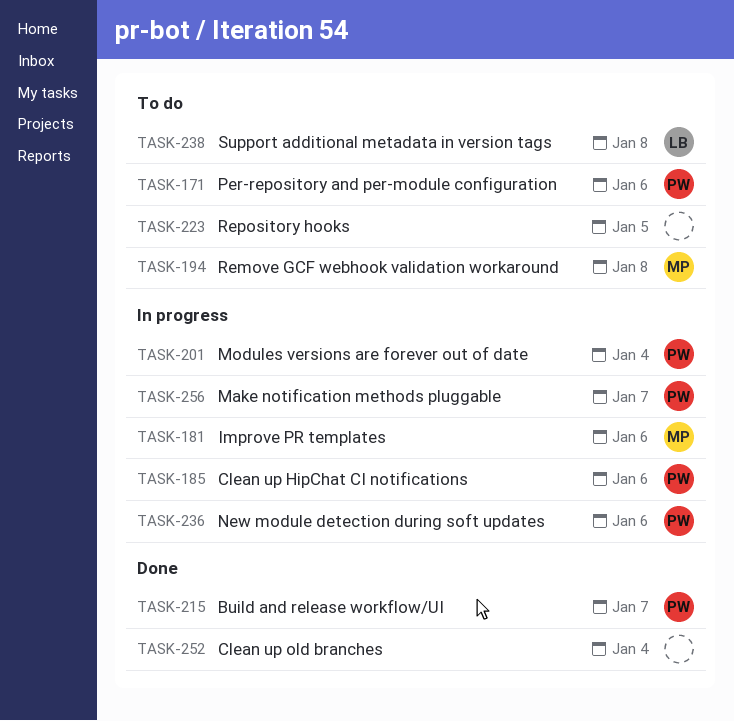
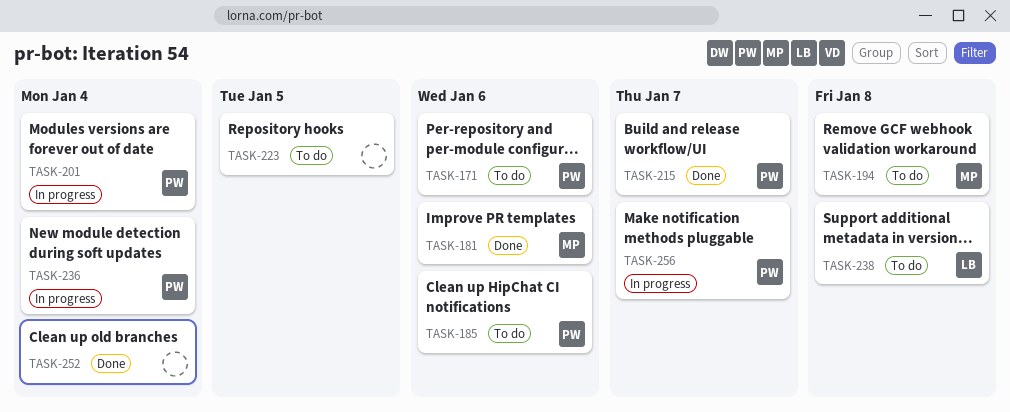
TASK-181, status: In progress -> Done
TASK-185, status: In progress -> To do
TASK-236, due: Jan 6 -> Jan 4

